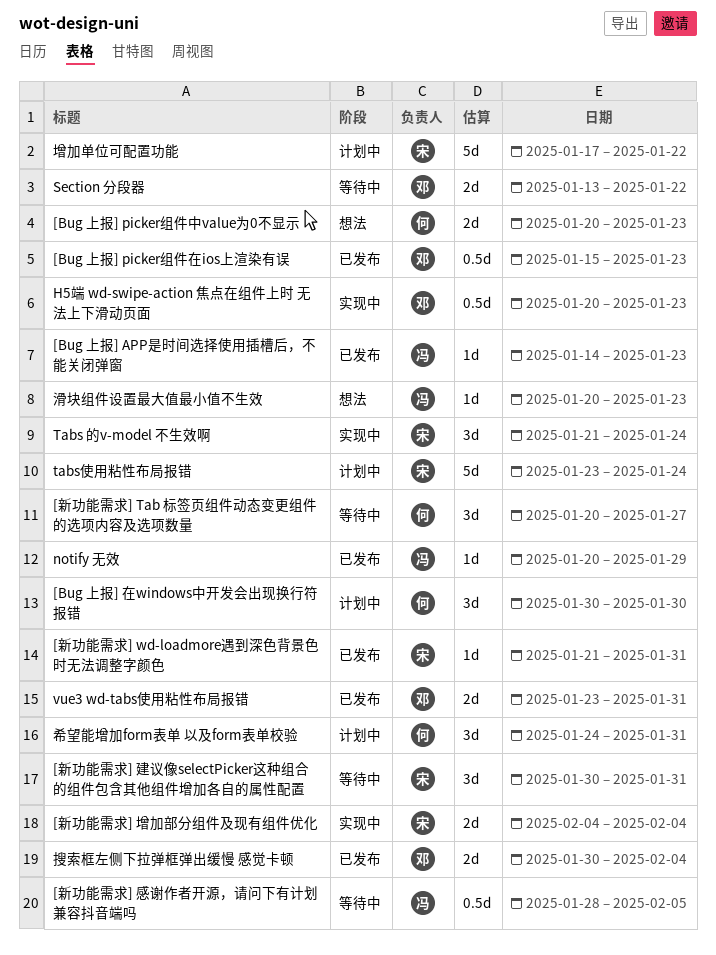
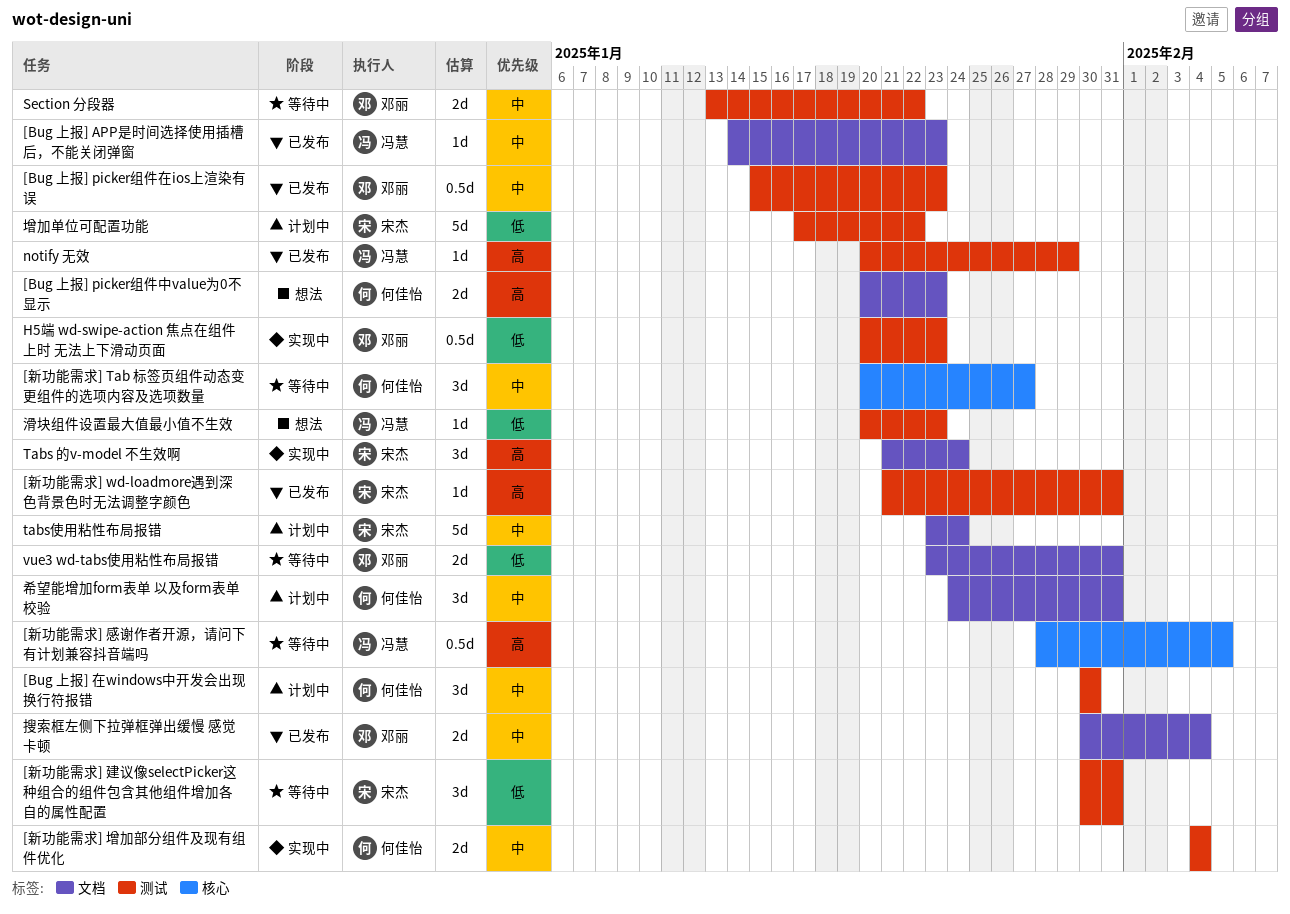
[新功能需求] 增加部分组件及现有组件优化, owner: 宋杰 -> 何佳怡
vue3 wd-tabs使用粘性布局报错, status: 已发布 -> 等待中

